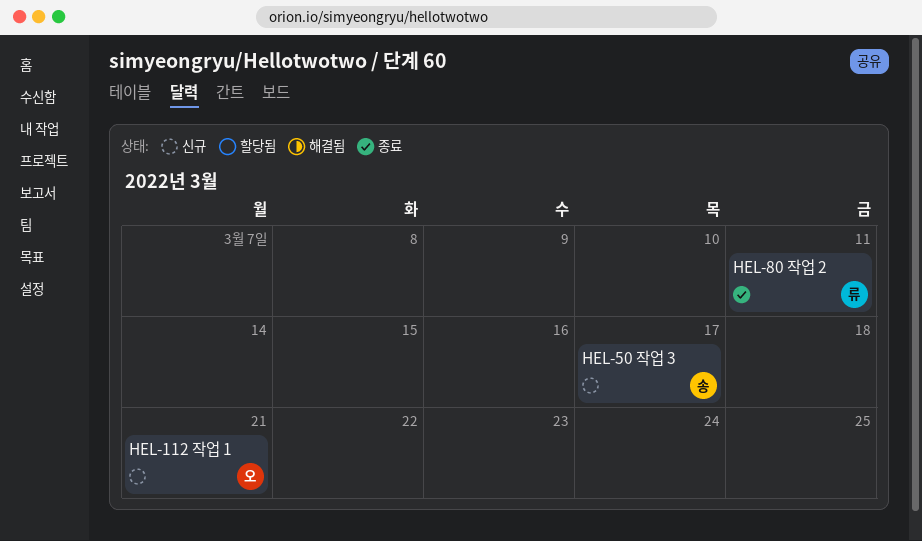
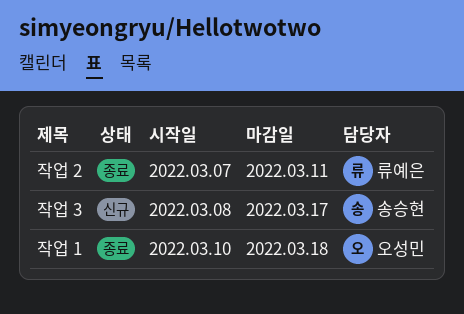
작업 1, status: 신규 -> 종료
작업 1, due: Mar 21 -> Mar 18

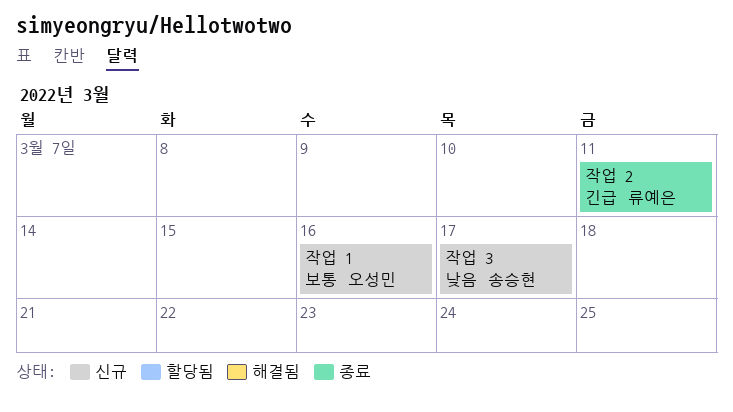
작업 1, status: 종료 -> 신규
작업 1, due: Mar 18 -> Mar 16

